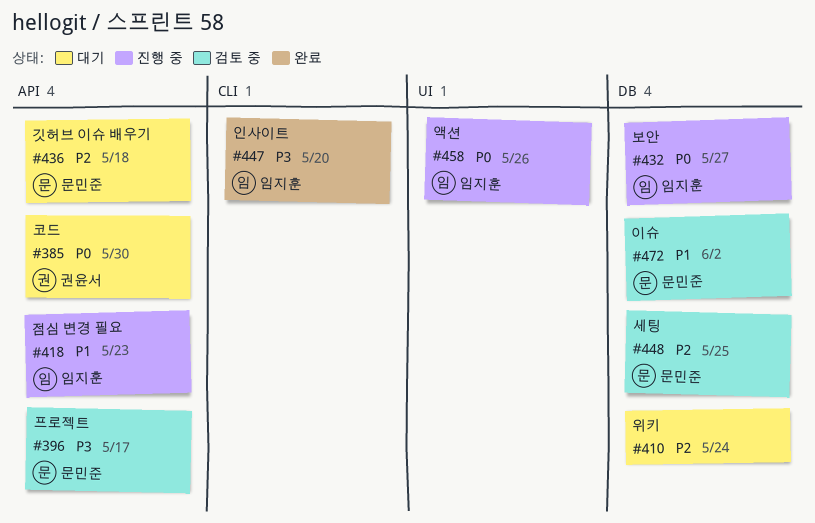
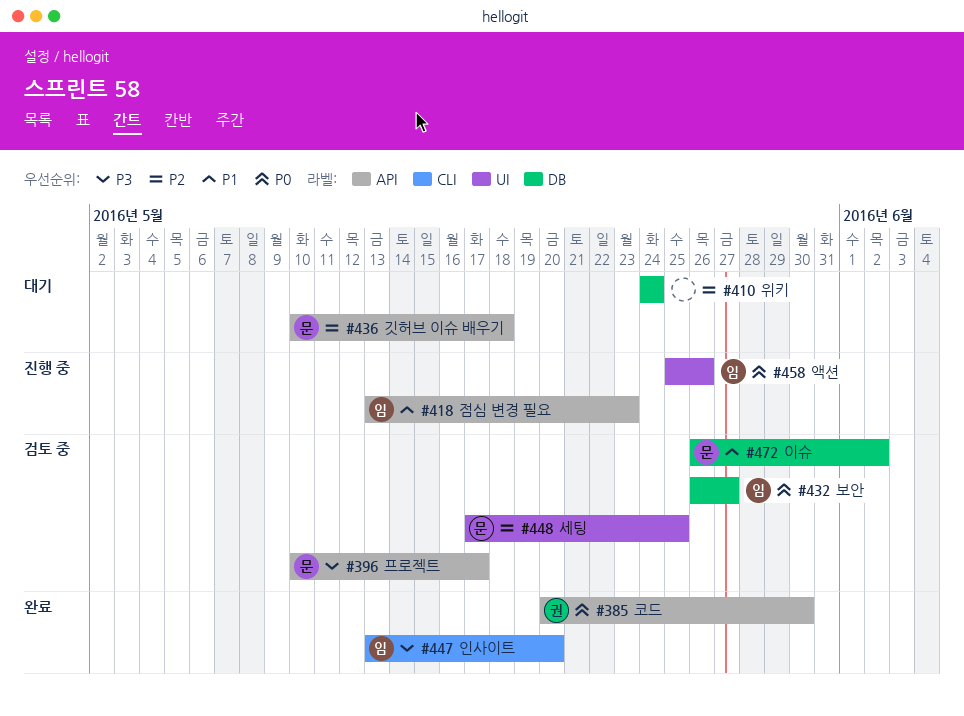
#385, status: 대기 -> 완료
#432, status: 진행 중 -> 검토 중
#448, label: DB -> UI

